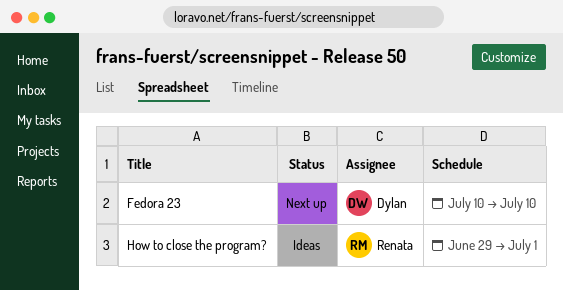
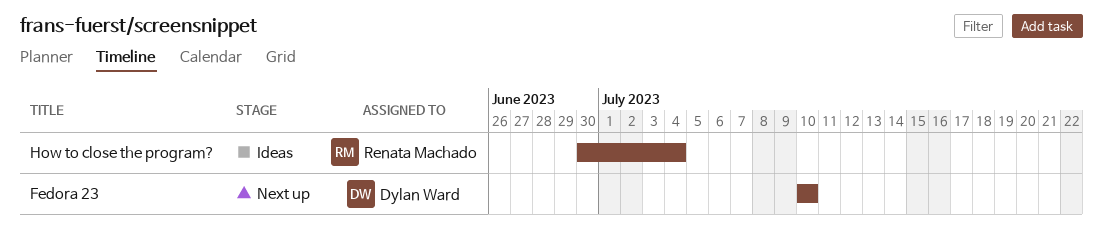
How to close the program?, start: Jun 29 -> Jun 30
How to close the program?, due: Jul 1 -> Jul 4

